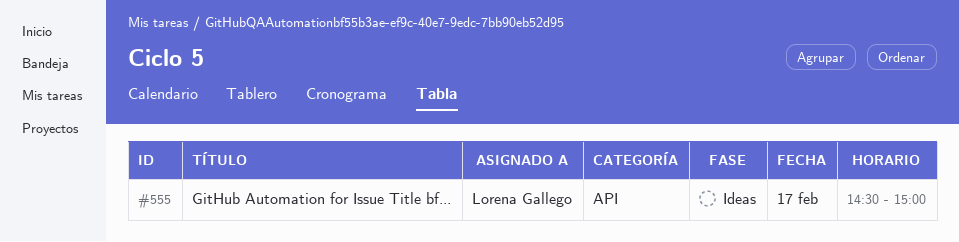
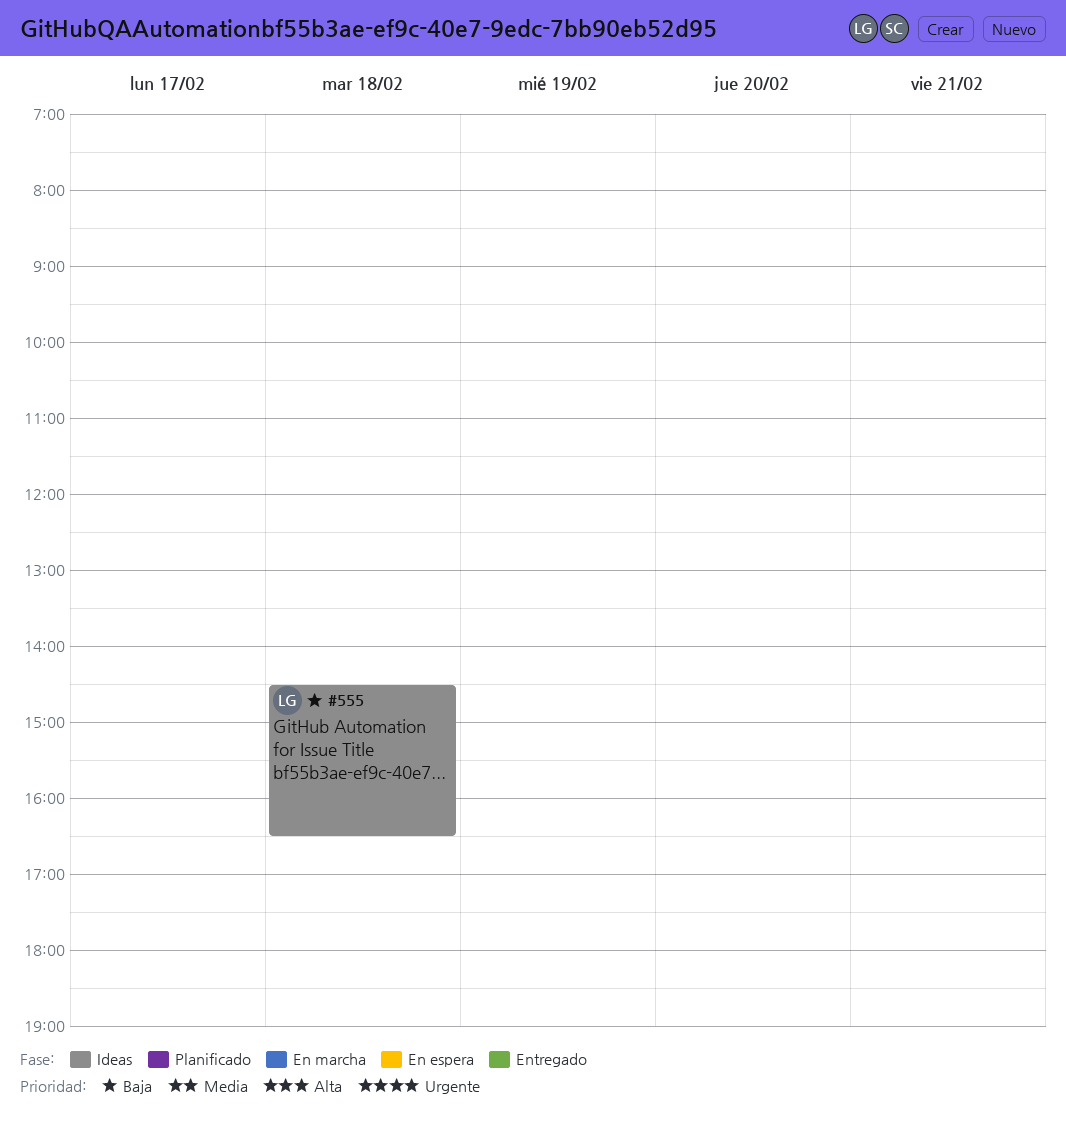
#555, day: Feb 17 -> Feb 18
#555, ends: 15:00 -> 16:30

